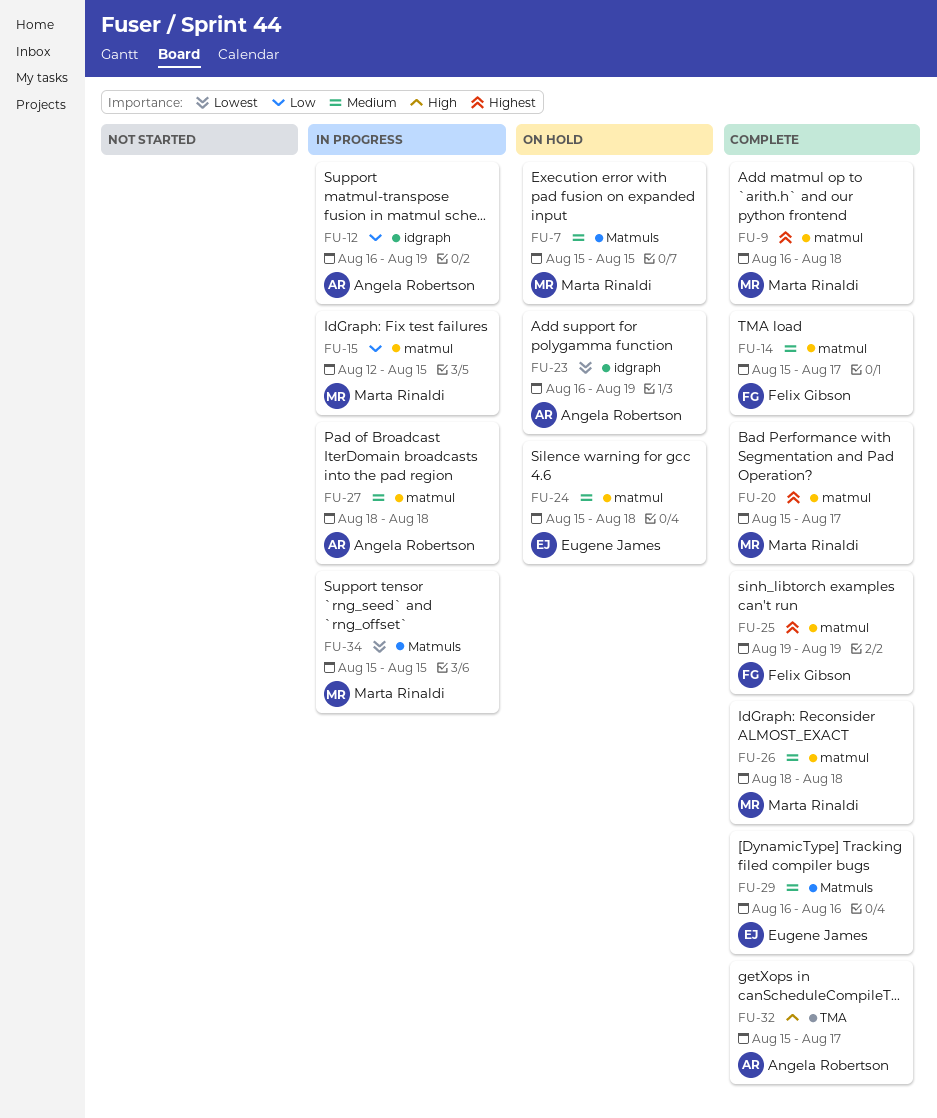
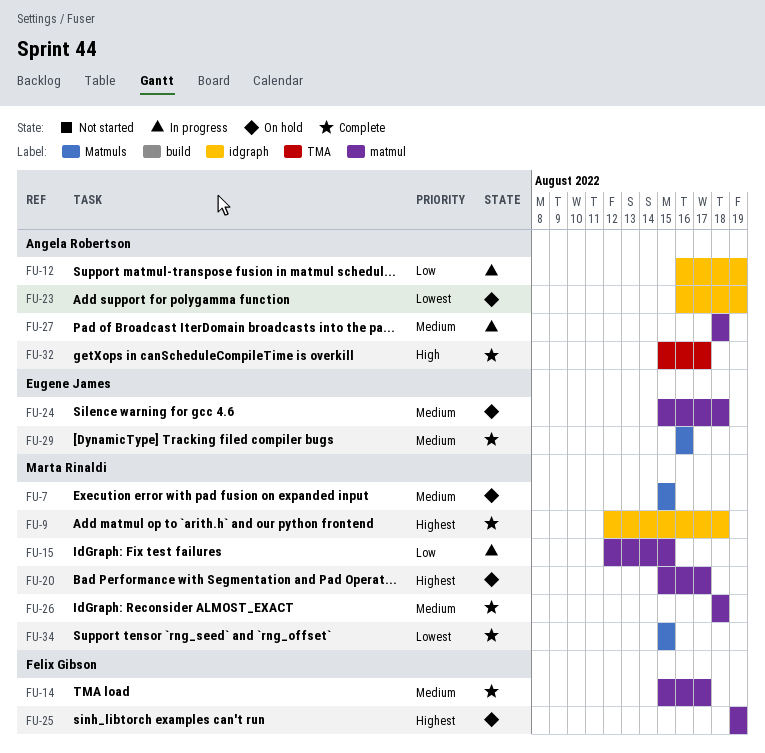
FU-9, label: matmul -> idgraph
FU-9, start: Aug 16 -> Aug 12
FU-20, status: Complete -> On hold
FU-25, status: Complete -> On hold
FU-34, status: In progress -> Complete

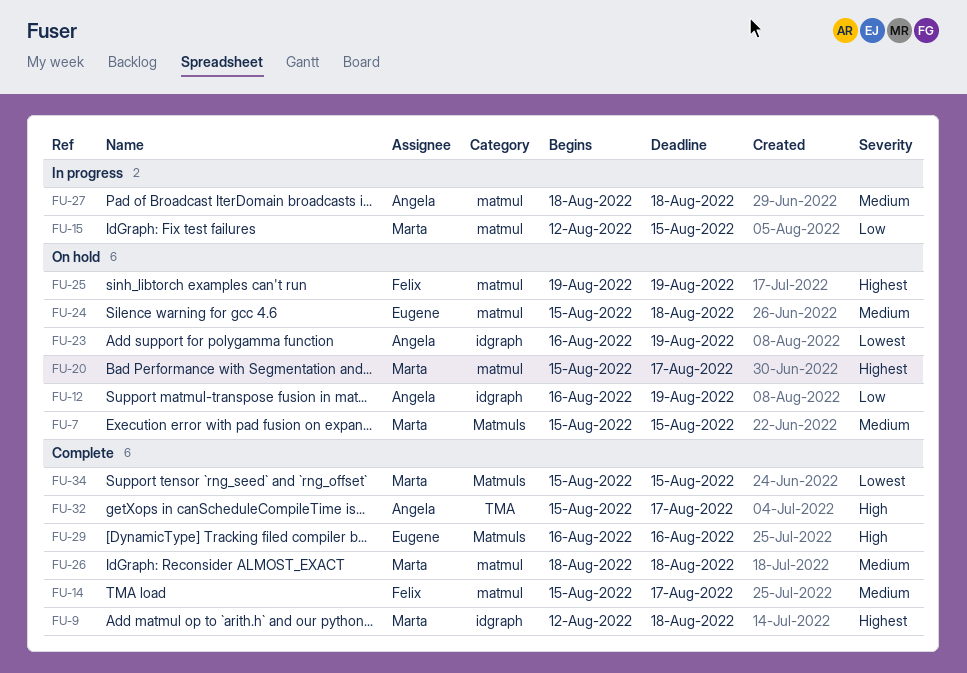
FU-12, status: In progress -> On hold
FU-29, priority: Medium -> High

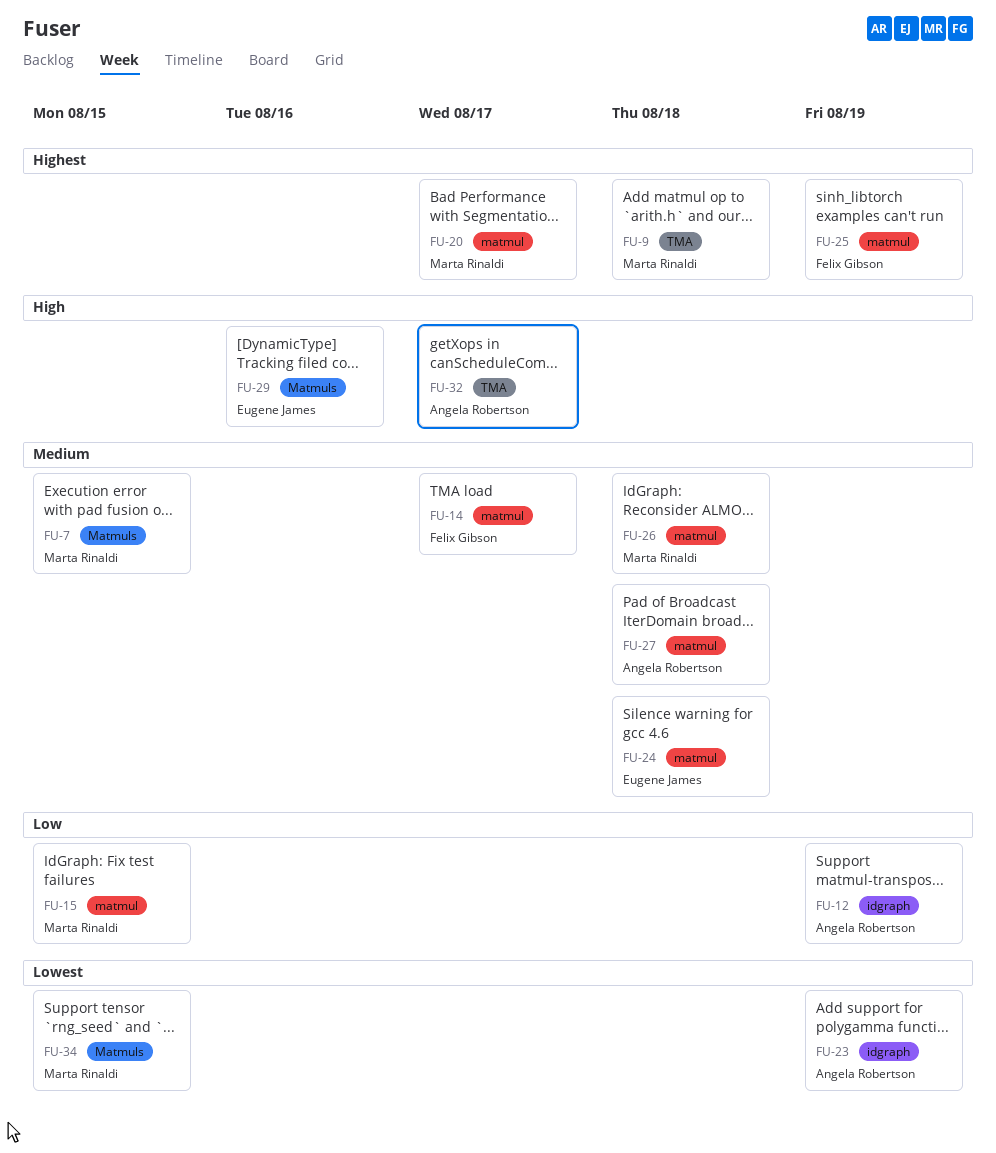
FU-9, label: idgraph -> TMA

